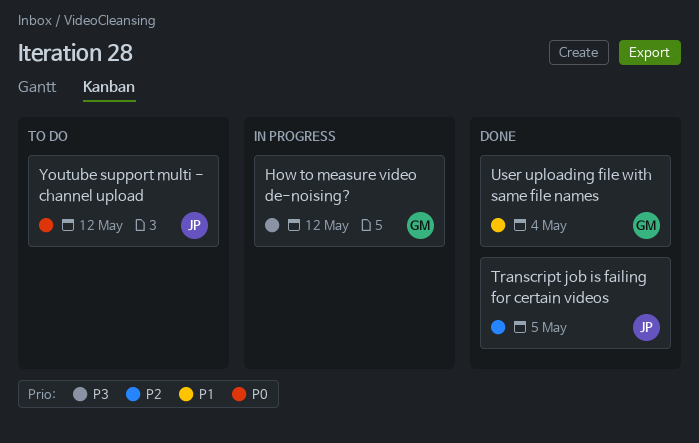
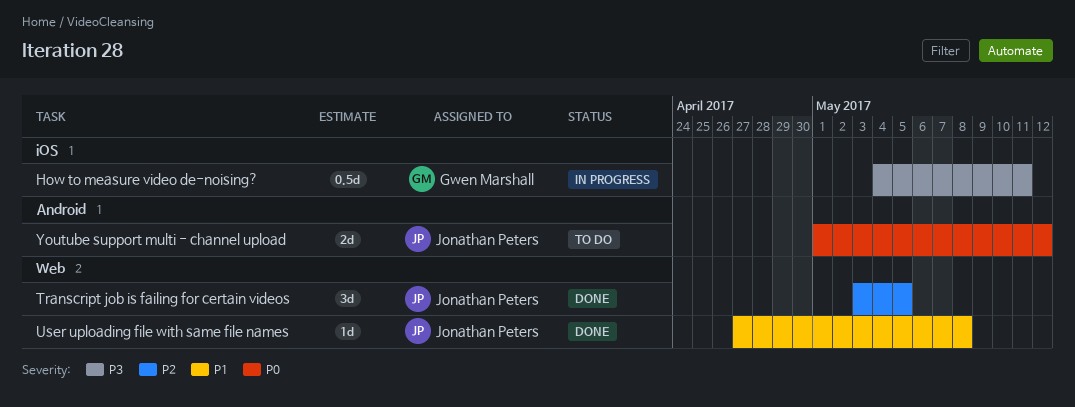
How to measure video de-noising?, due: May 12 -> May 11
User uploading file with same file names, owner: Gwen Marshall -> Jonathan Peters
User uploading file with same file names, due: May 4 -> May 8

